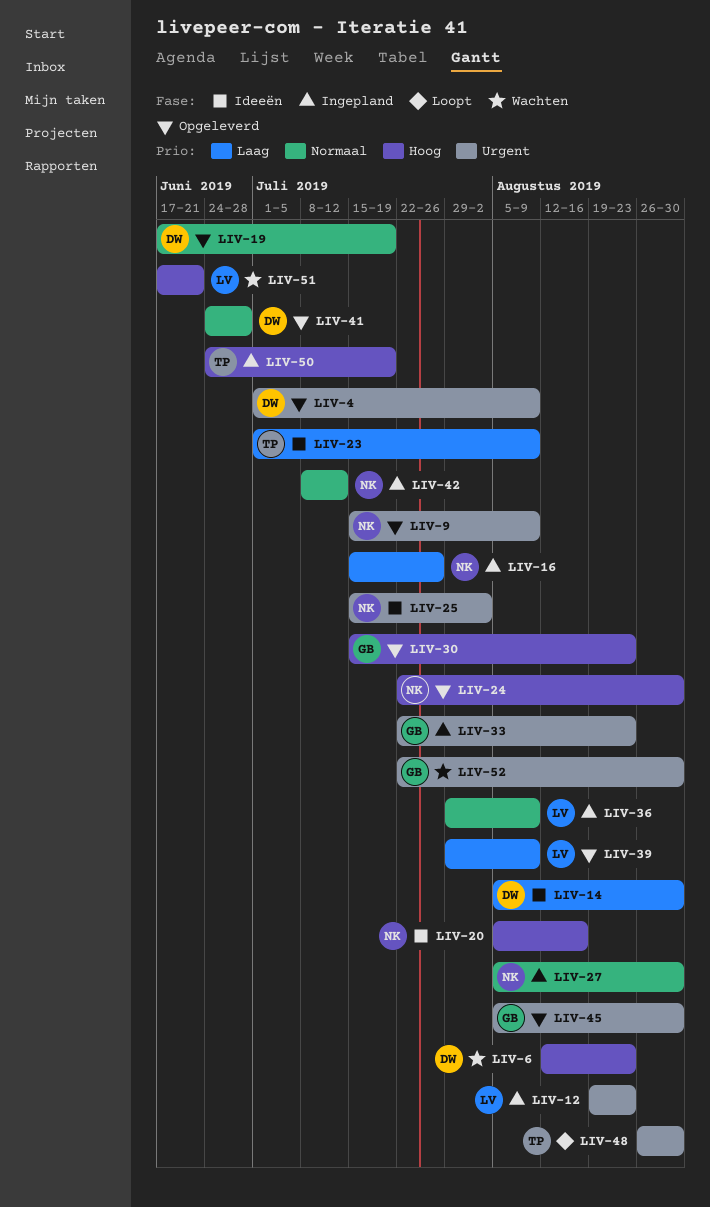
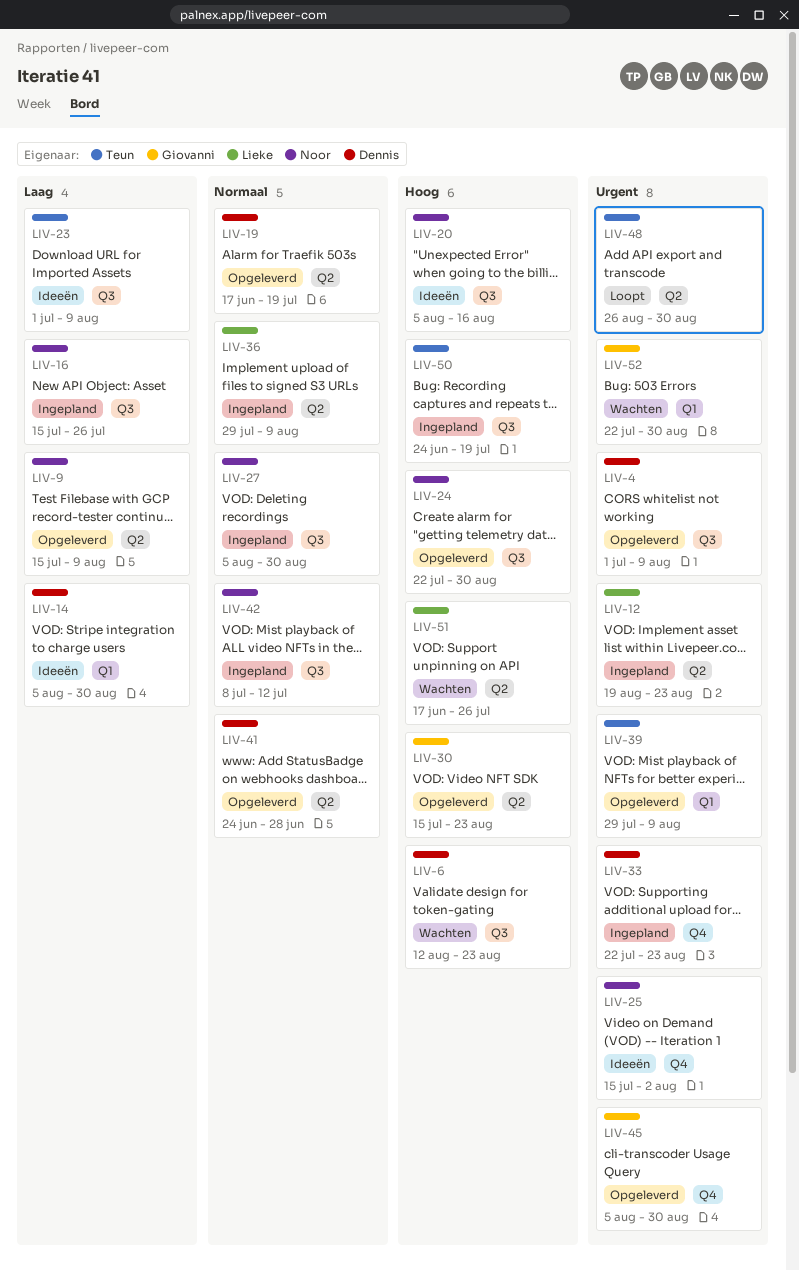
LIV-9, priority: Urgent -> Laag
LIV-33, owner: Giovanni -> Dennis
LIV-39, owner: Lieke -> Teun
LIV-39, priority: Laag -> Urgent
LIV-51, due: Jun 21 -> Jul 26

